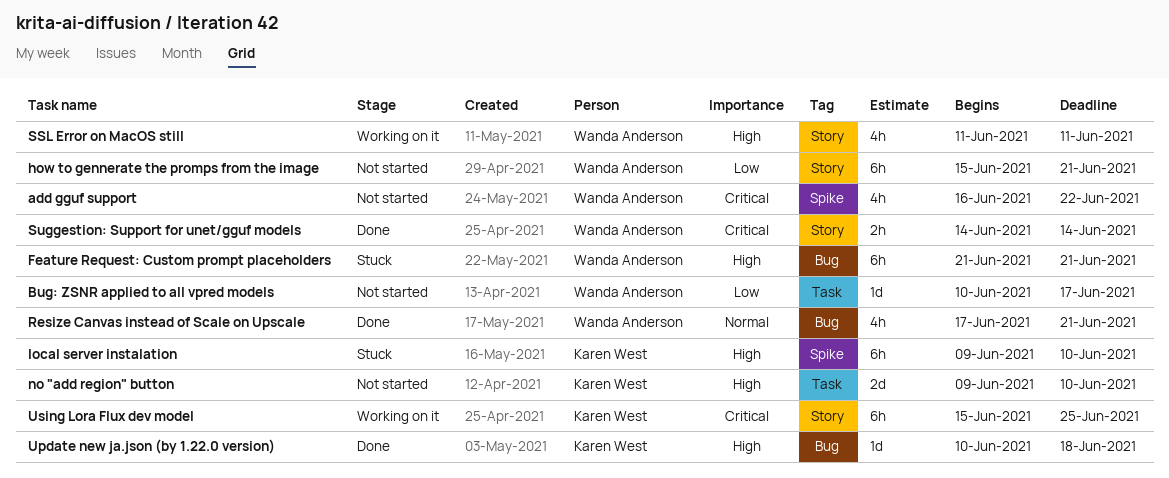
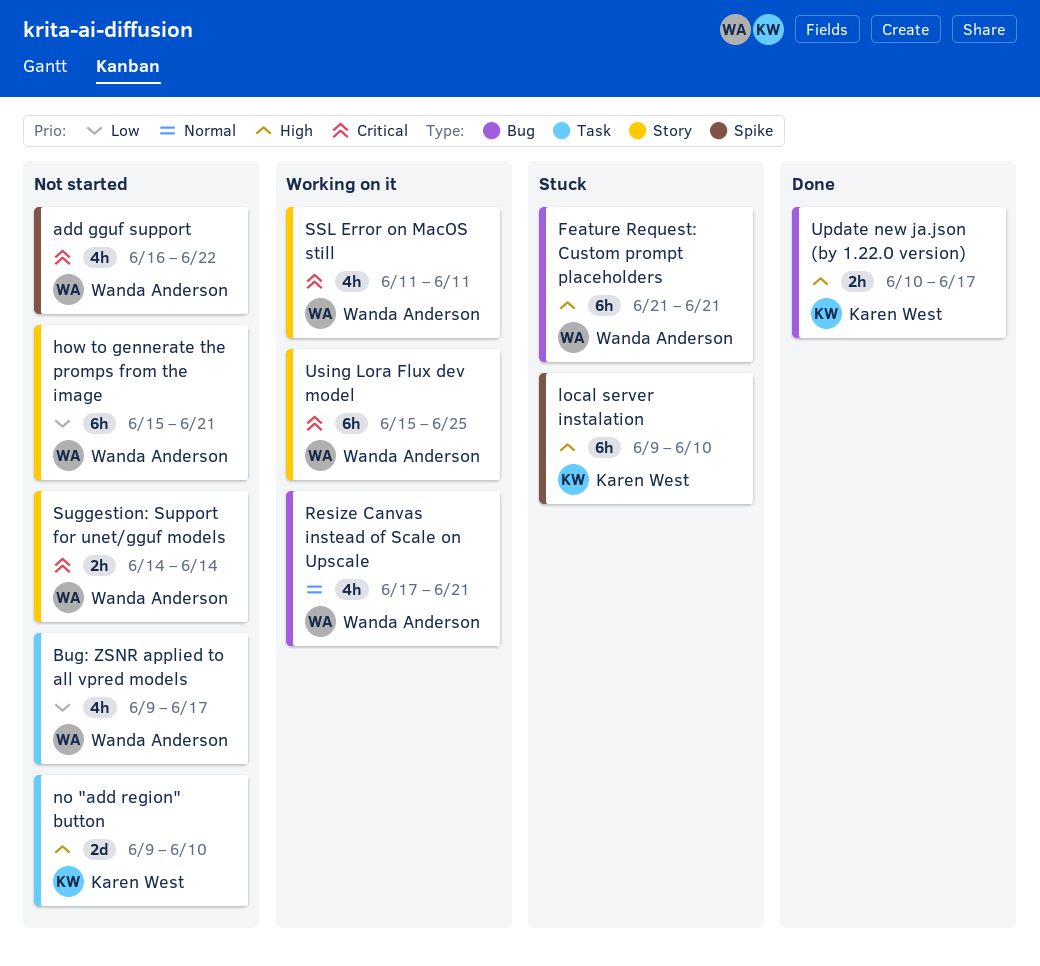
Bug: ZSNR applied to all vpred models, estimate: 1d -> 4h
Bug: ZSNR applied to all vpred models, start: Jun 10 -> Jun 9
Resize Canvas instead of Scale on Upscale, status: Done -> Working on it
SSL Error on MacOS still, priority: High -> Critical
Suggestion: Support for unet/gguf models, status: Done -> Not started
Update new ja.json (by 1.22.0 version), estimate: 1d -> 2h
Update new ja.json (by 1.22.0 version), due: Jun 18 -> Jun 17
Using Lora Flux dev model, owner: Karen West -> Wanda Anderson

